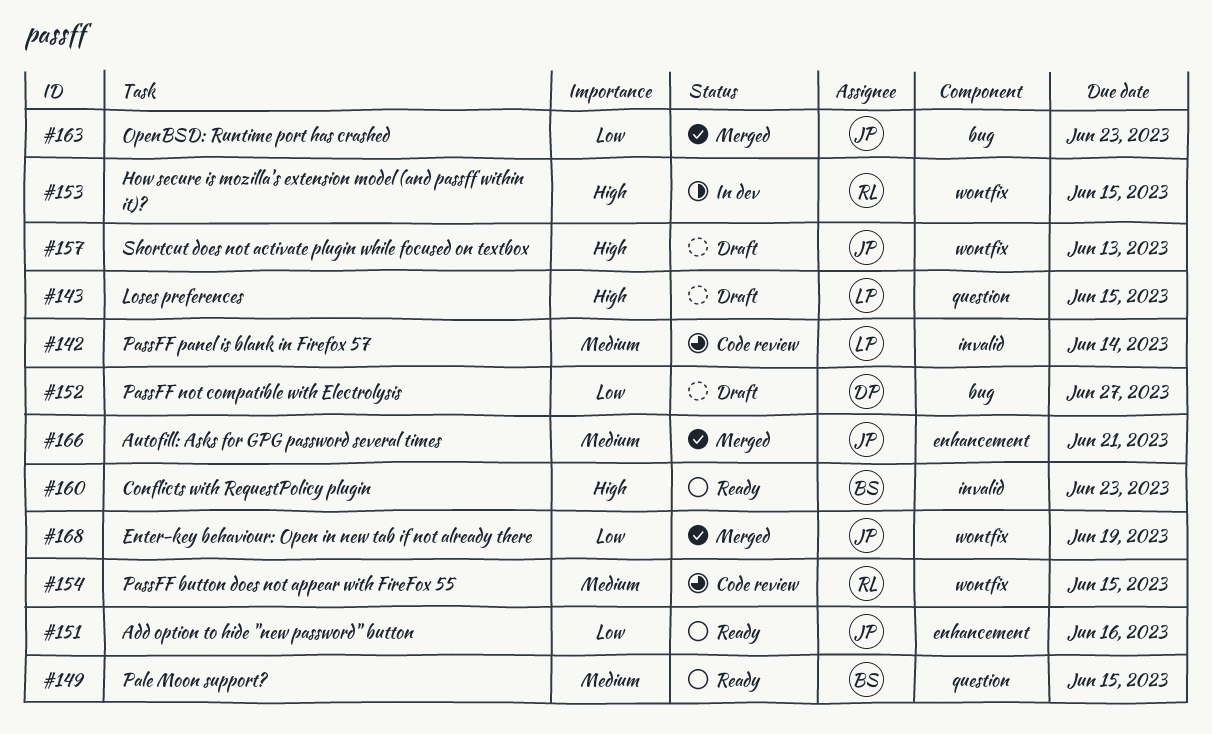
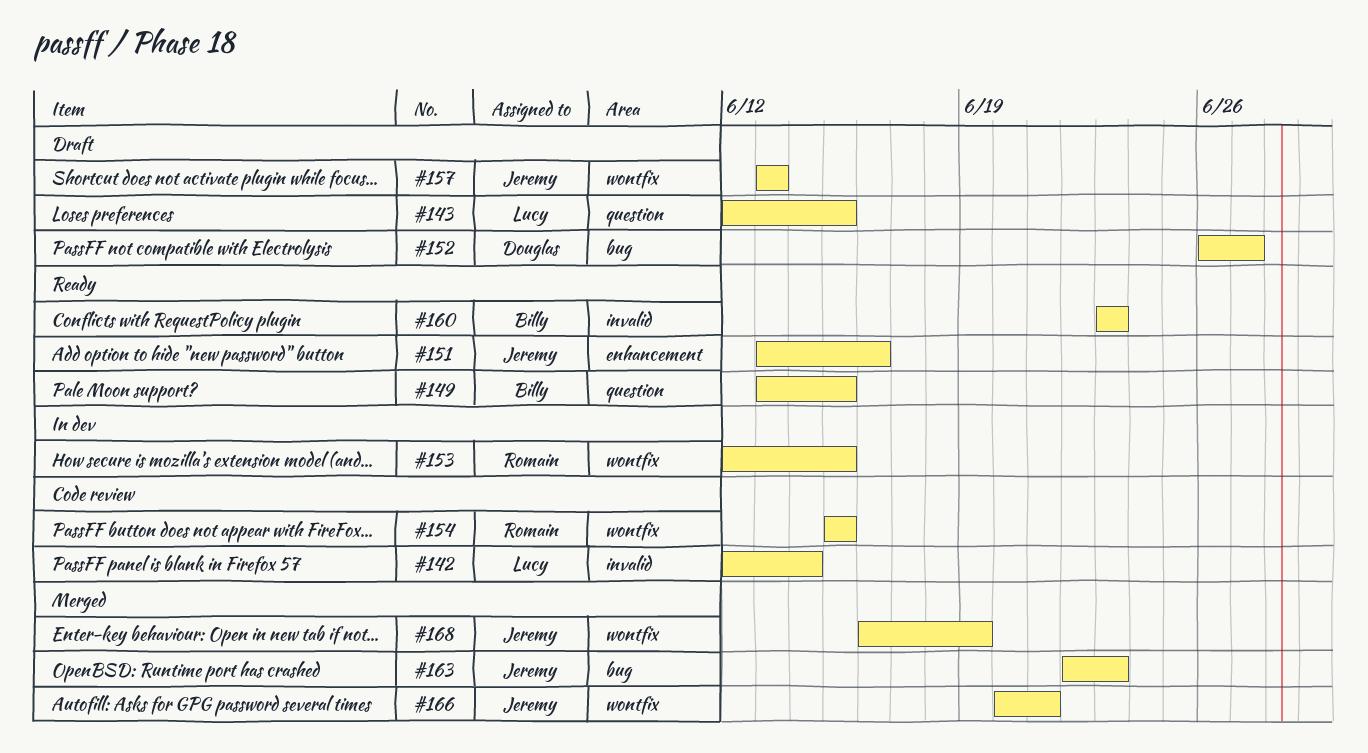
#166, label: enhancement -> wontfix

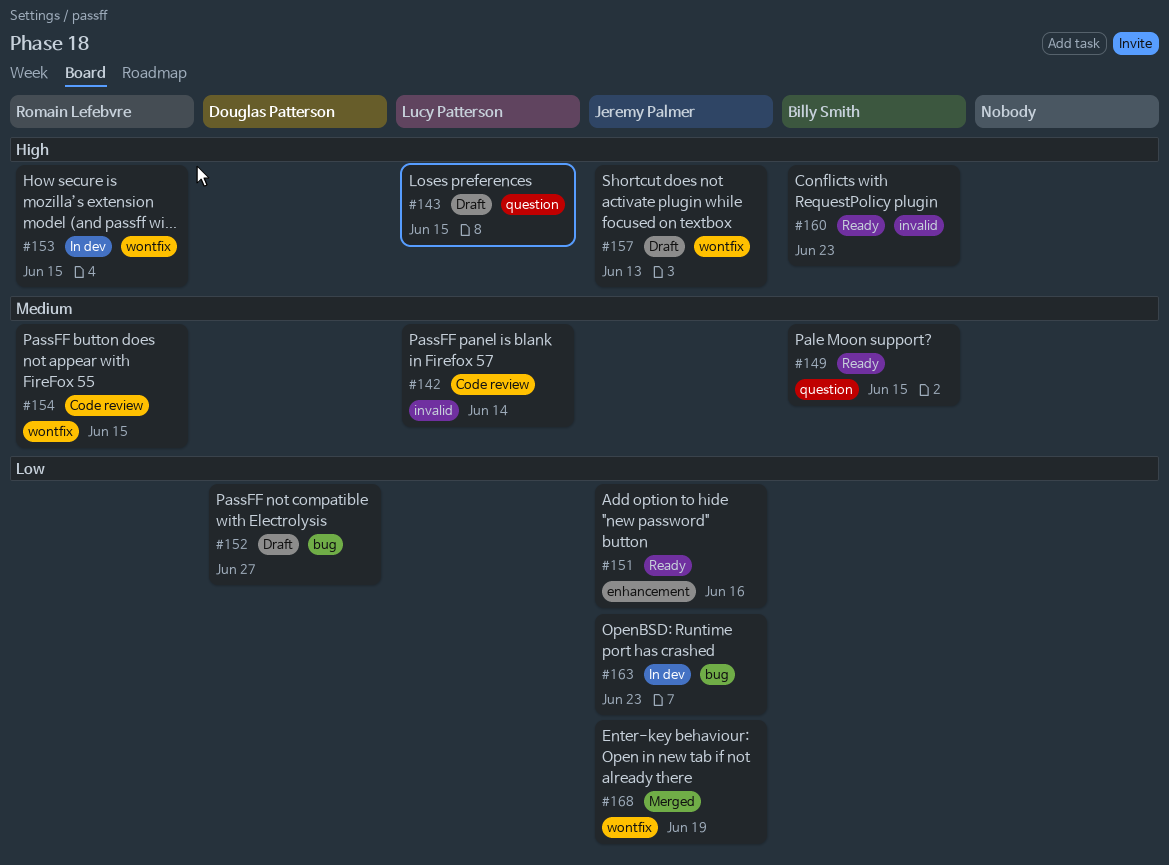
#163, status: Merged -> In dev
#166: present -> none

